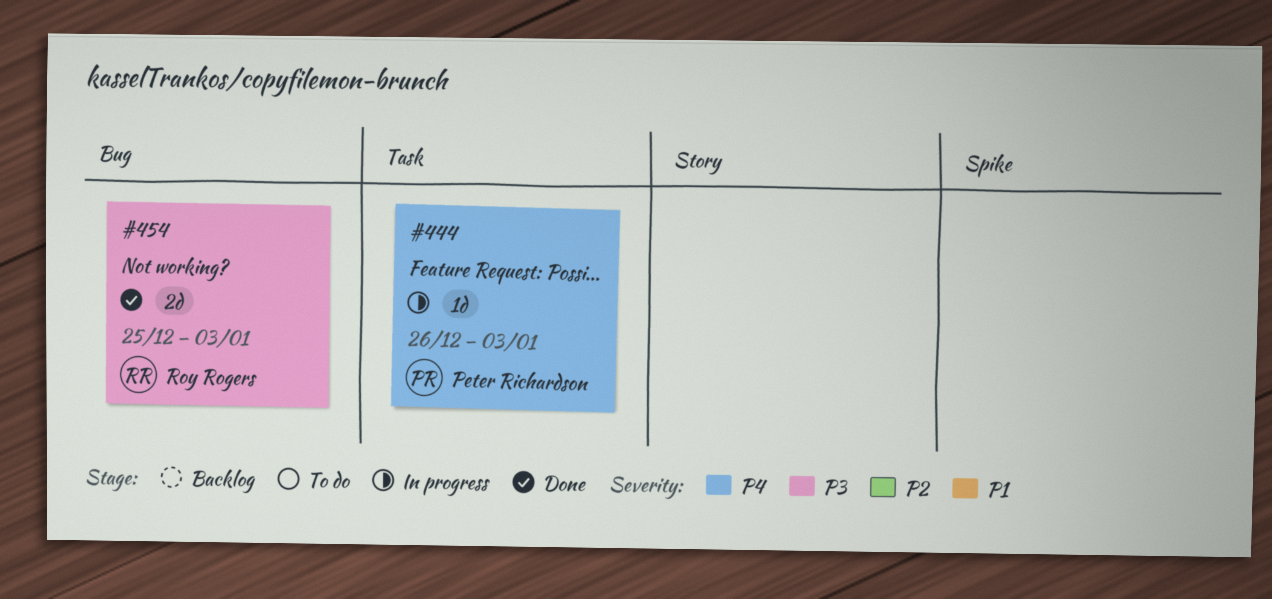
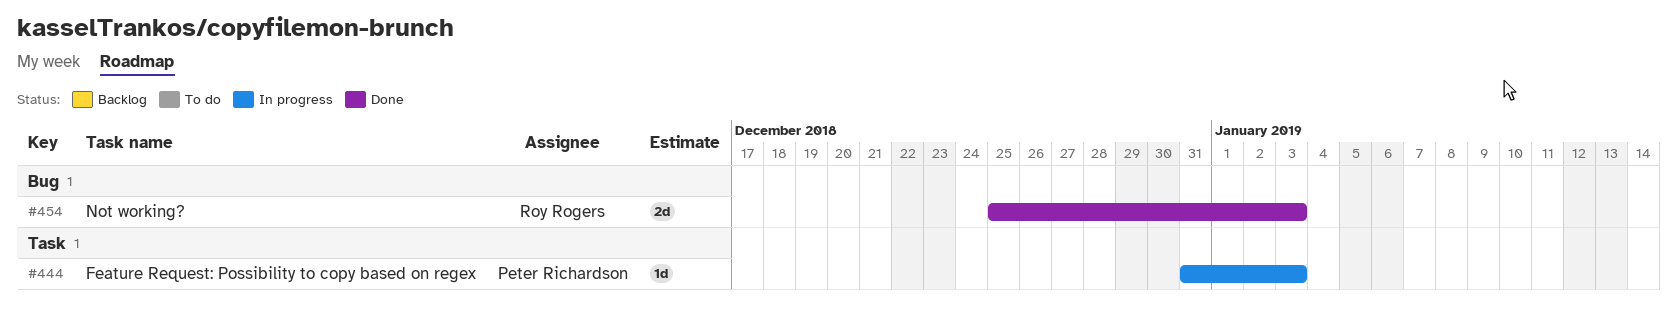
#444, start: Dec 26 -> Dec 31

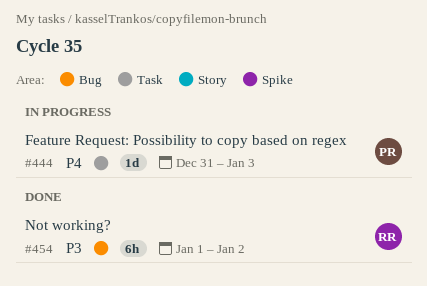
#454, estimate: 2d -> 6h
#454, start: Dec 25 -> Jan 1
#454, due: Jan 3 -> Jan 2

